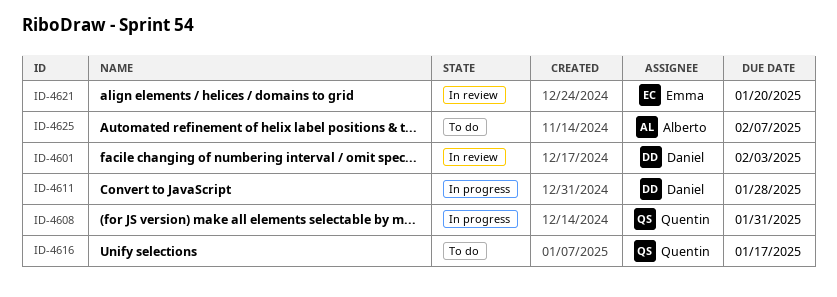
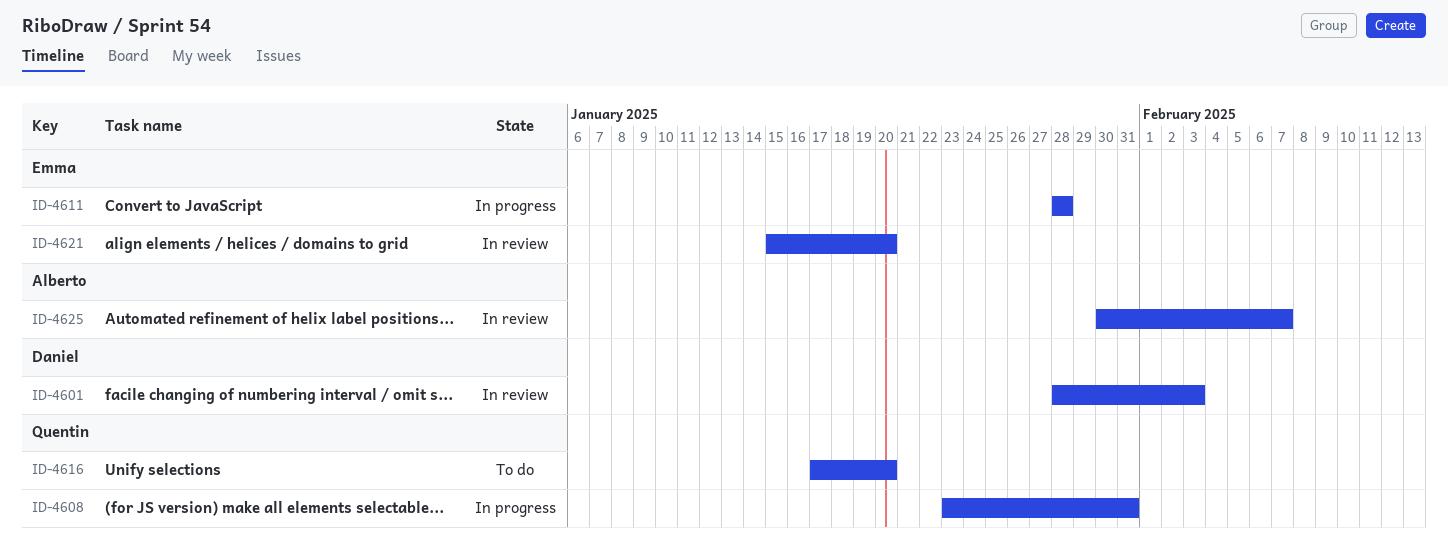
ID-4611, owner: Daniel -> Emma
ID-4616, due: Jan 17 -> Jan 20
ID-4625, status: To do -> In review

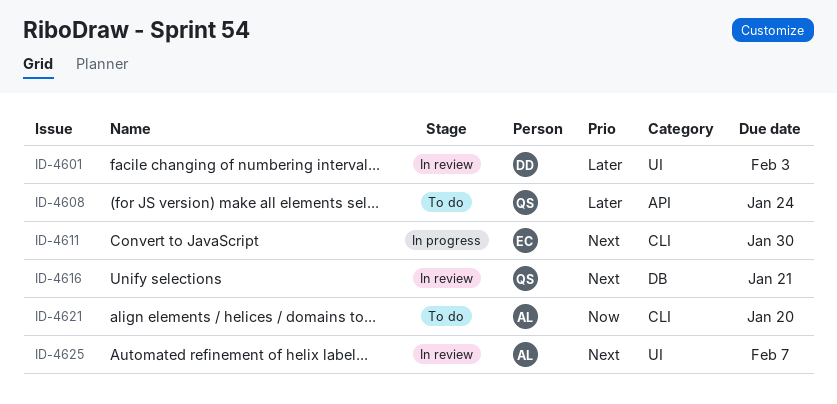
ID-4608, status: In progress -> To do
ID-4608, due: Jan 31 -> Jan 24
ID-4611, due: Jan 28 -> Jan 30
ID-4616, status: To do -> In review
ID-4616, due: Jan 20 -> Jan 21
ID-4621, status: In review -> To do
ID-4621, owner: Emma -> Alberto

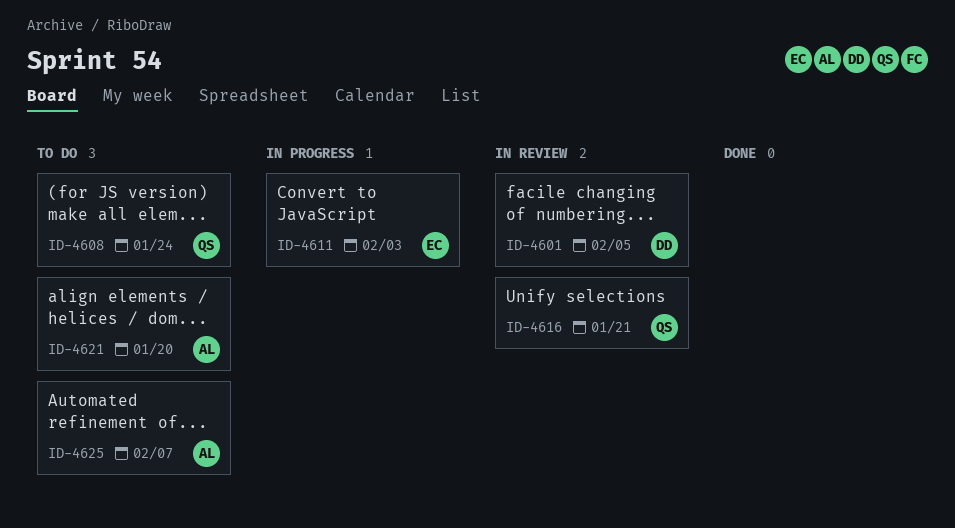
ID-4601, due: Feb 3 -> Feb 5
ID-4611, due: Jan 30 -> Feb 3
ID-4625, status: In review -> To do

